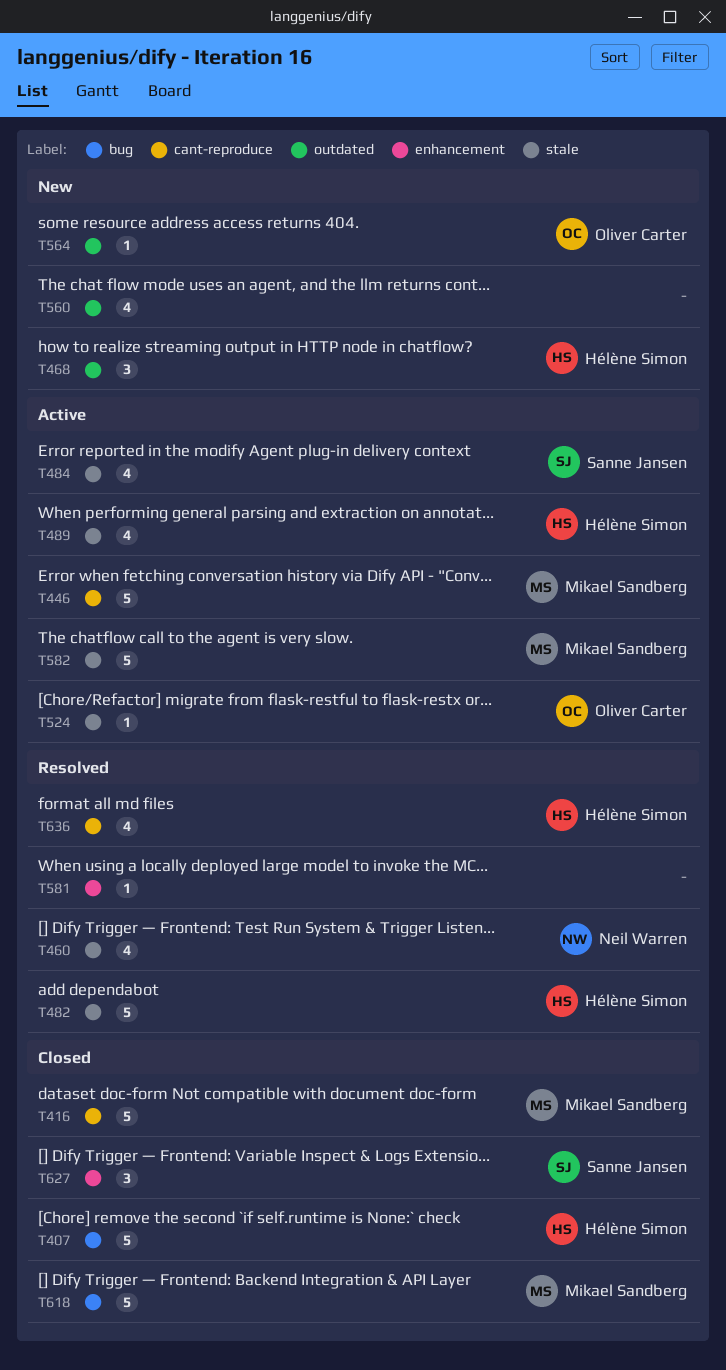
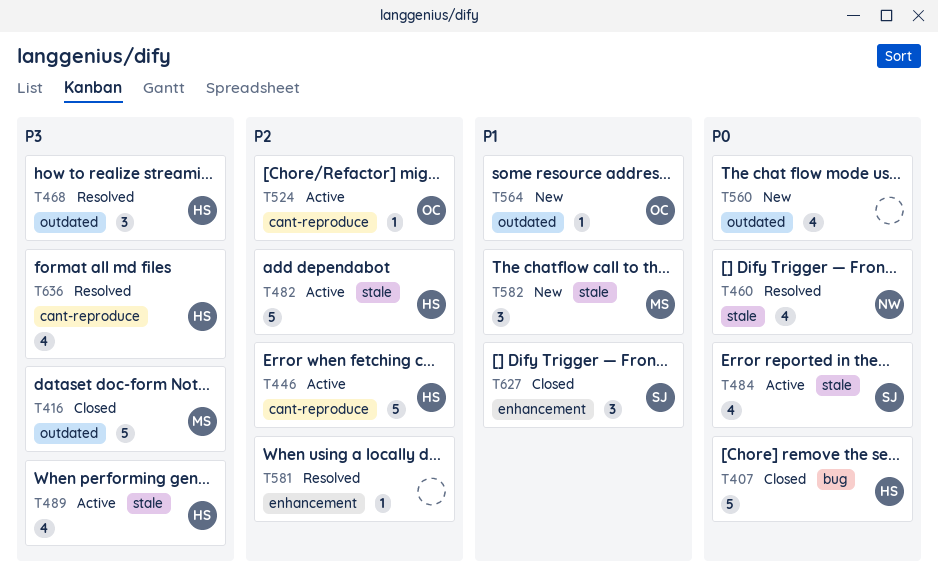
T416, label: cant-reproduce -> outdated
T446, owner: Mikael Sandberg -> Hélène Simon
T468, status: New -> Resolved
T482, status: Resolved -> Active
T524, label: stale -> cant-reproduce
T582, status: Active -> New
T582, estimate: 5 -> 3
T618: present -> none

